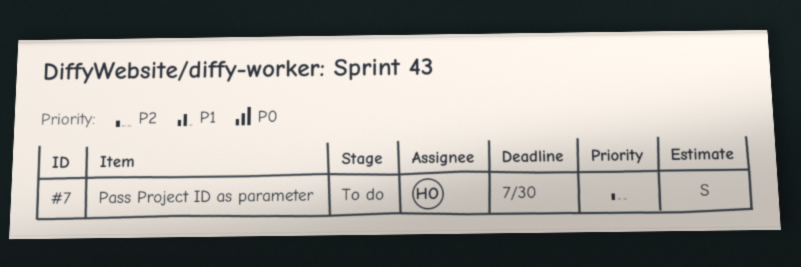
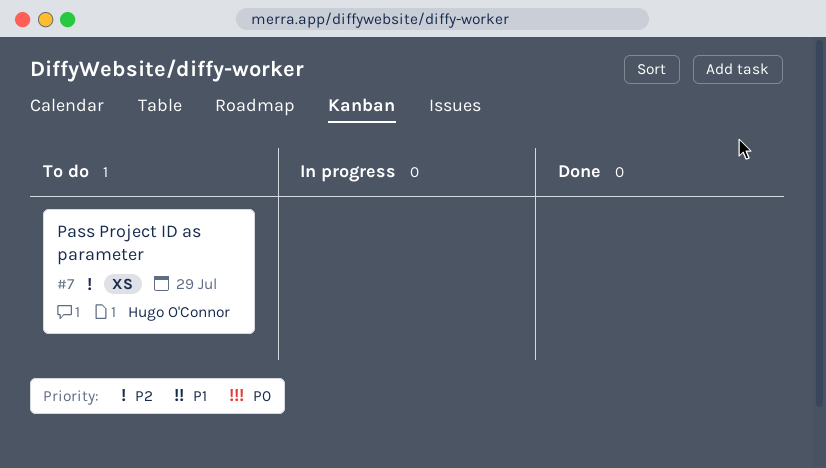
#7, estimate: S -> XS
#7, due: Jul 30 -> Jul 29

